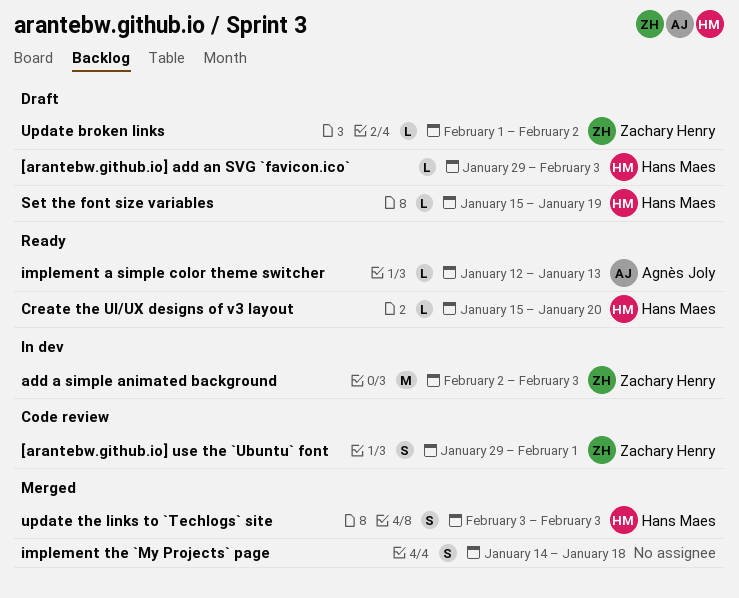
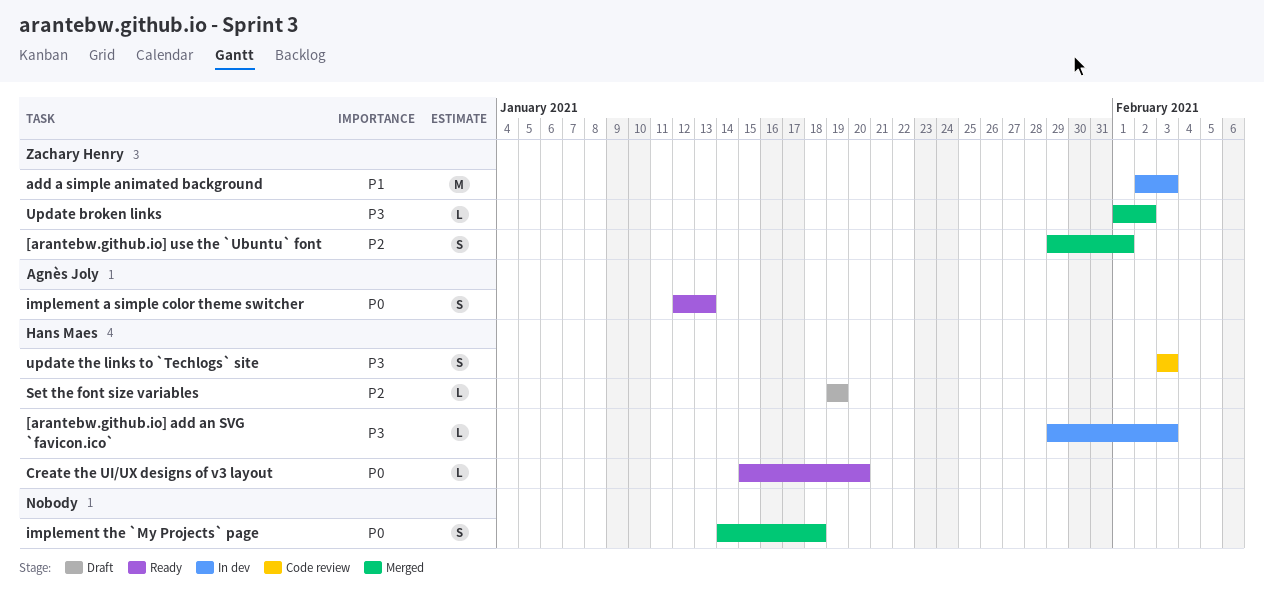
[arantebw.github.io] add an SVG `favicon.ico`, status: Draft -> In dev
[arantebw.github.io] use the `Ubuntu` font, status: Code review -> Merged
implement a simple color theme switcher, estimate: L -> S
Set the font size variables, start: Jan 15 -> Jan 19
Update broken links, status: Draft -> Merged
update the links to `Techlogs` site, status: Merged -> Code review

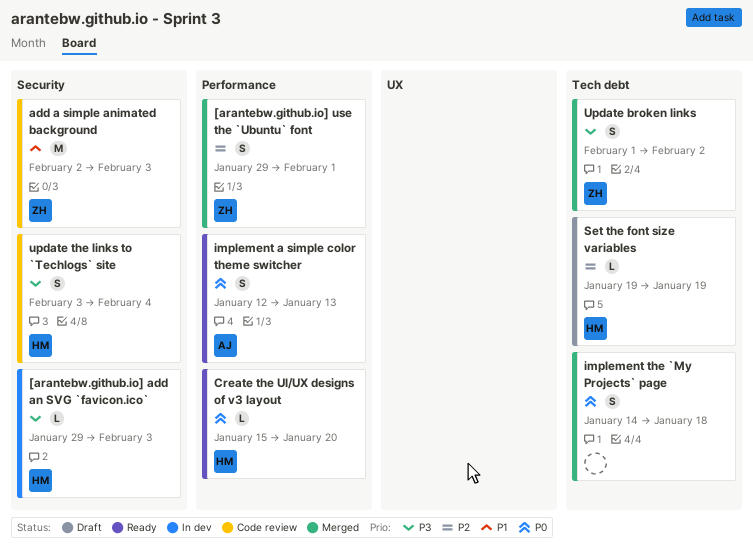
add a simple animated background, status: In dev -> Code review
Update broken links, estimate: L -> S
update the links to `Techlogs` site, due: Feb 3 -> Feb 4

